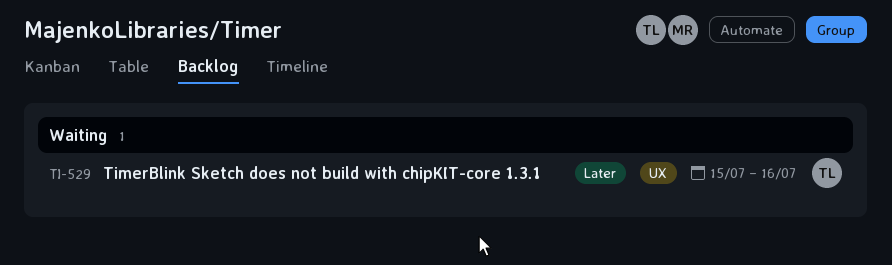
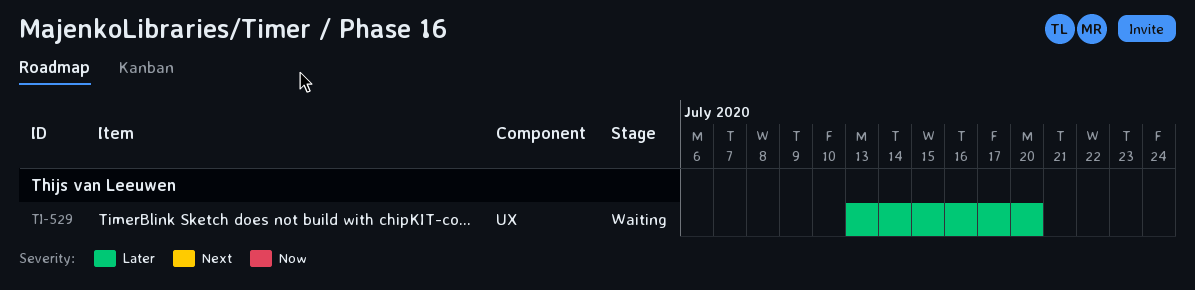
TI-529, start: Jul 15 -> Jul 13
TI-529, due: Jul 16 -> Jul 20

